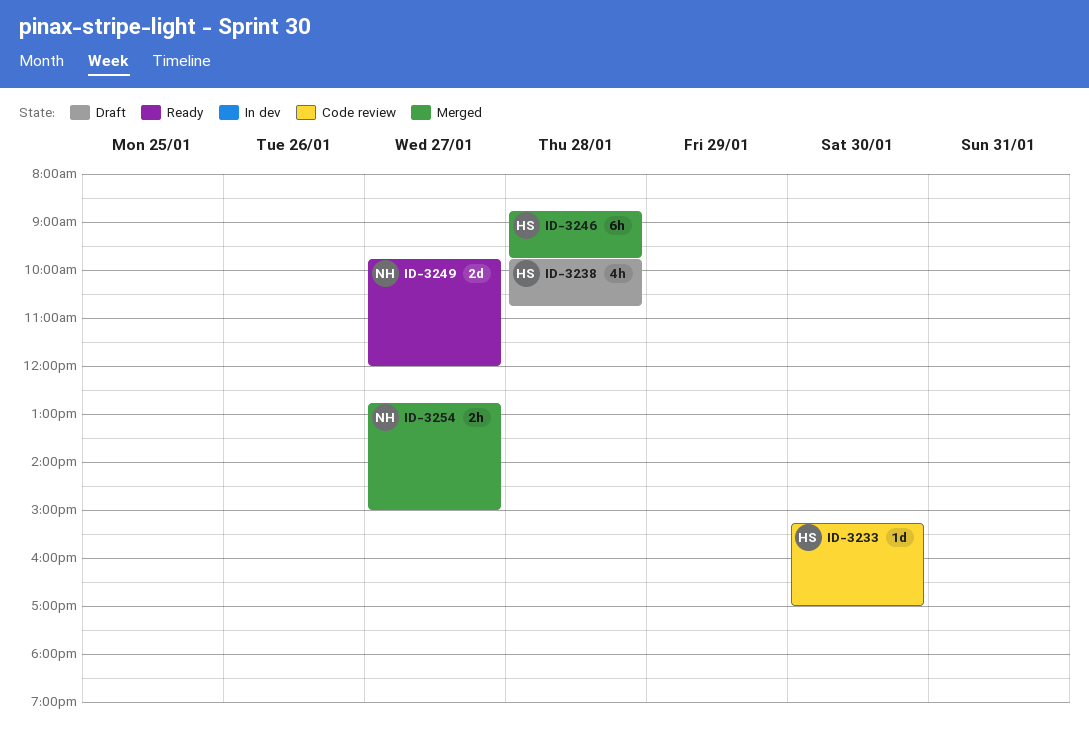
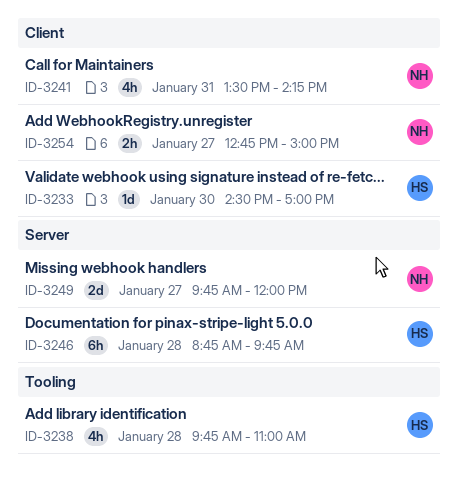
ID-3233, begins: 15:15 -> 14:30
ID-3238, ends: 10:45 -> 11:00
ID-3241: none -> present

